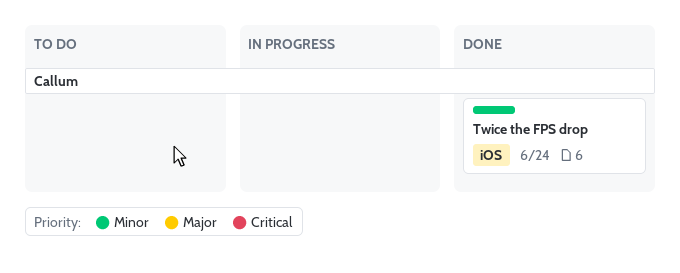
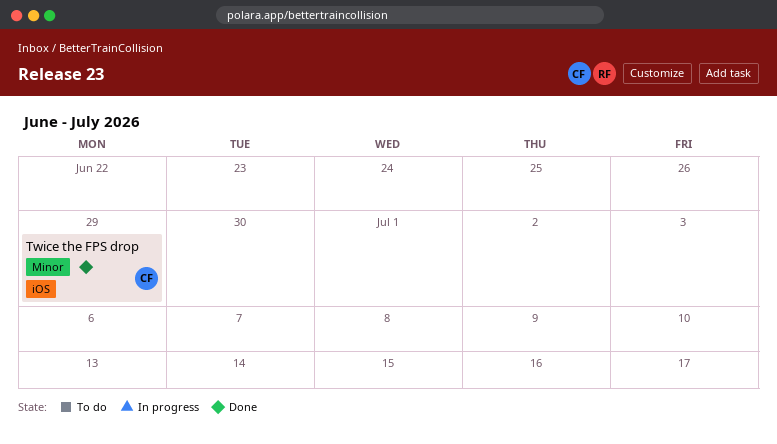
Twice the FPS drop, due: Jun 24 -> Jun 29

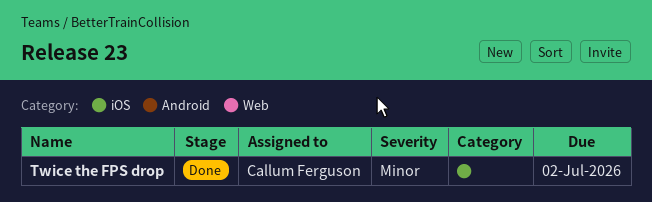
Twice the FPS drop, due: Jun 29 -> Jul 2

